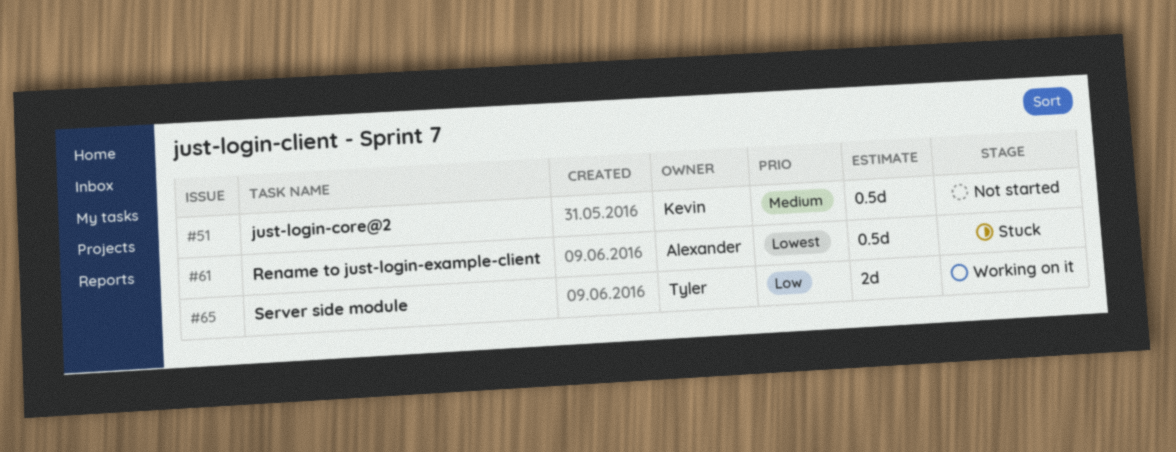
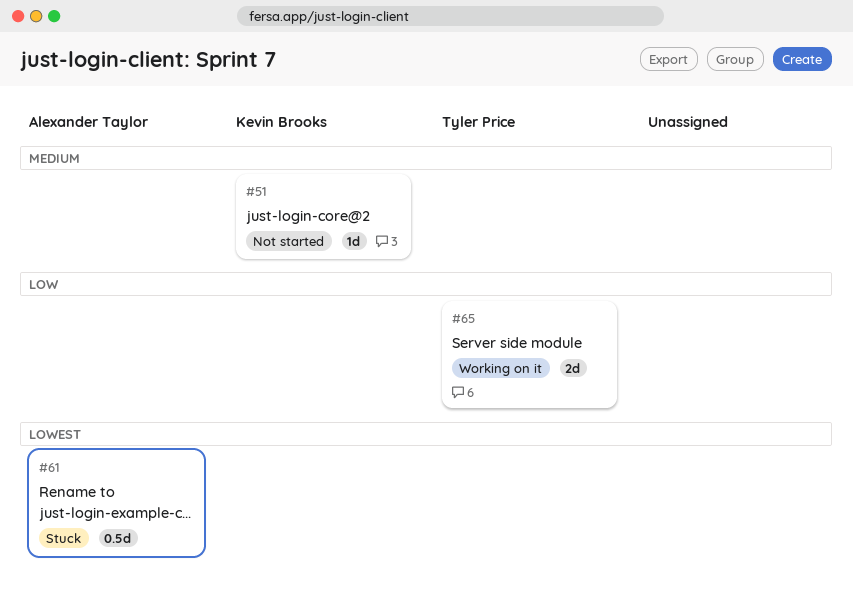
#51, estimate: 0.5d -> 1d

